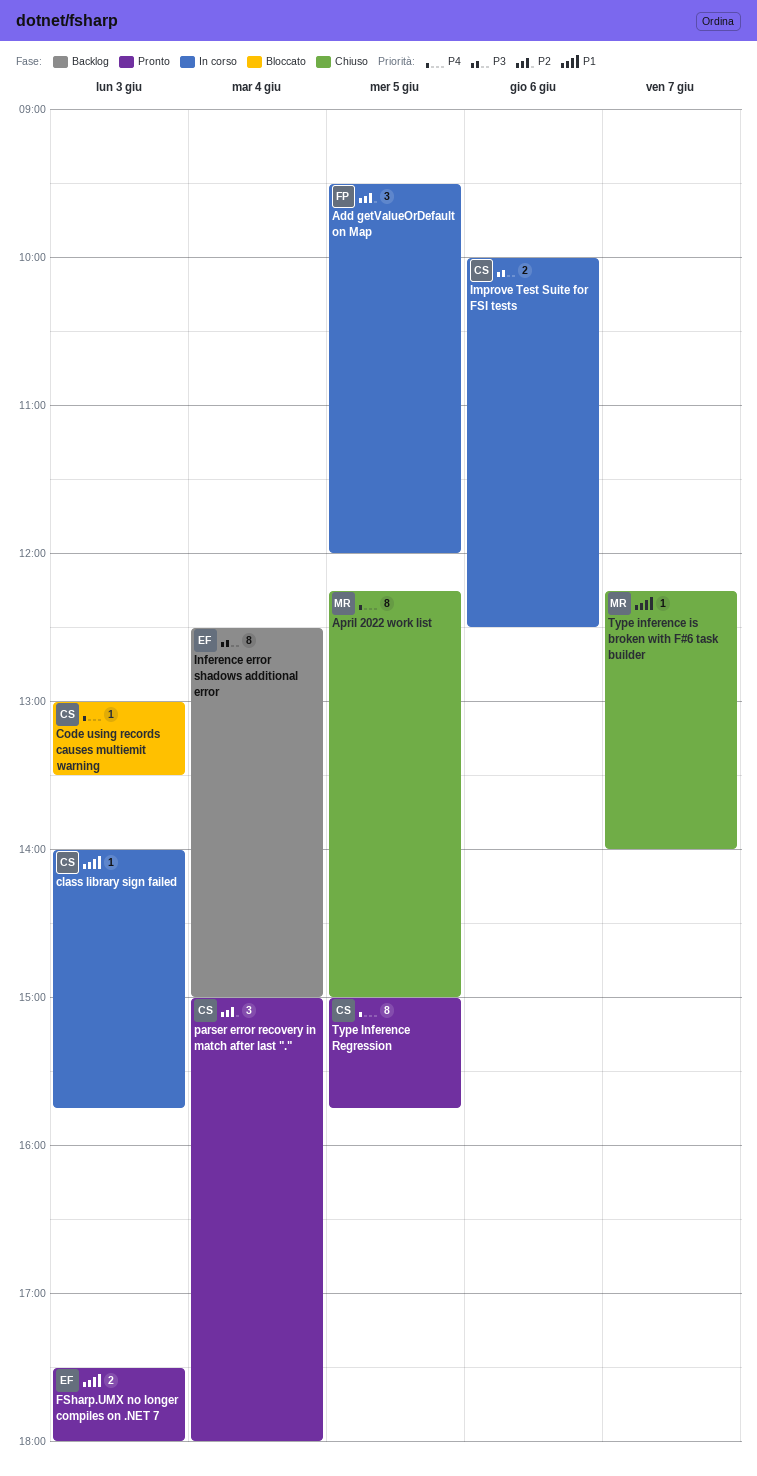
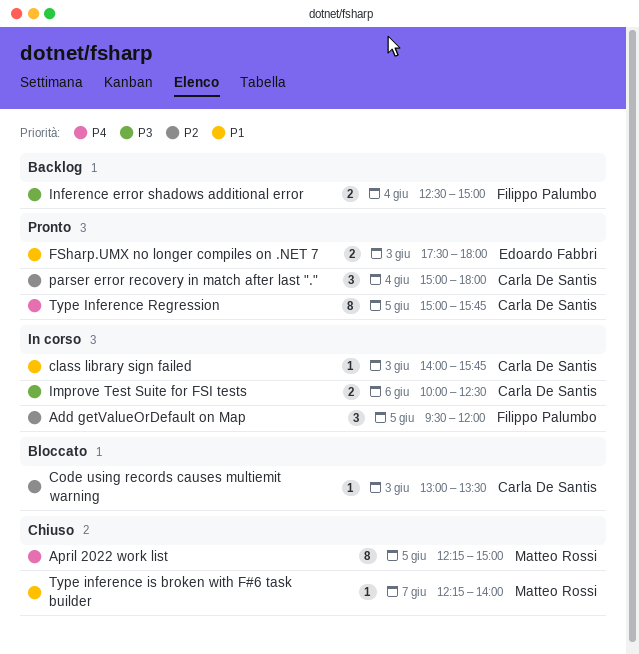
Code using records causes multiemit warning, priority: P4 -> P2
Inference error shadows additional error, owner: Edoardo Fabbri -> Filippo Palumbo
Inference error shadows additional error, estimate: 8 -> 2

